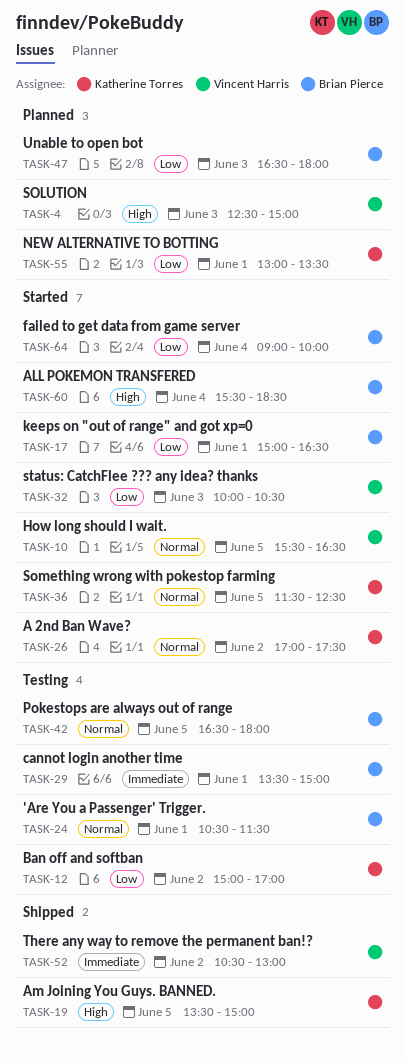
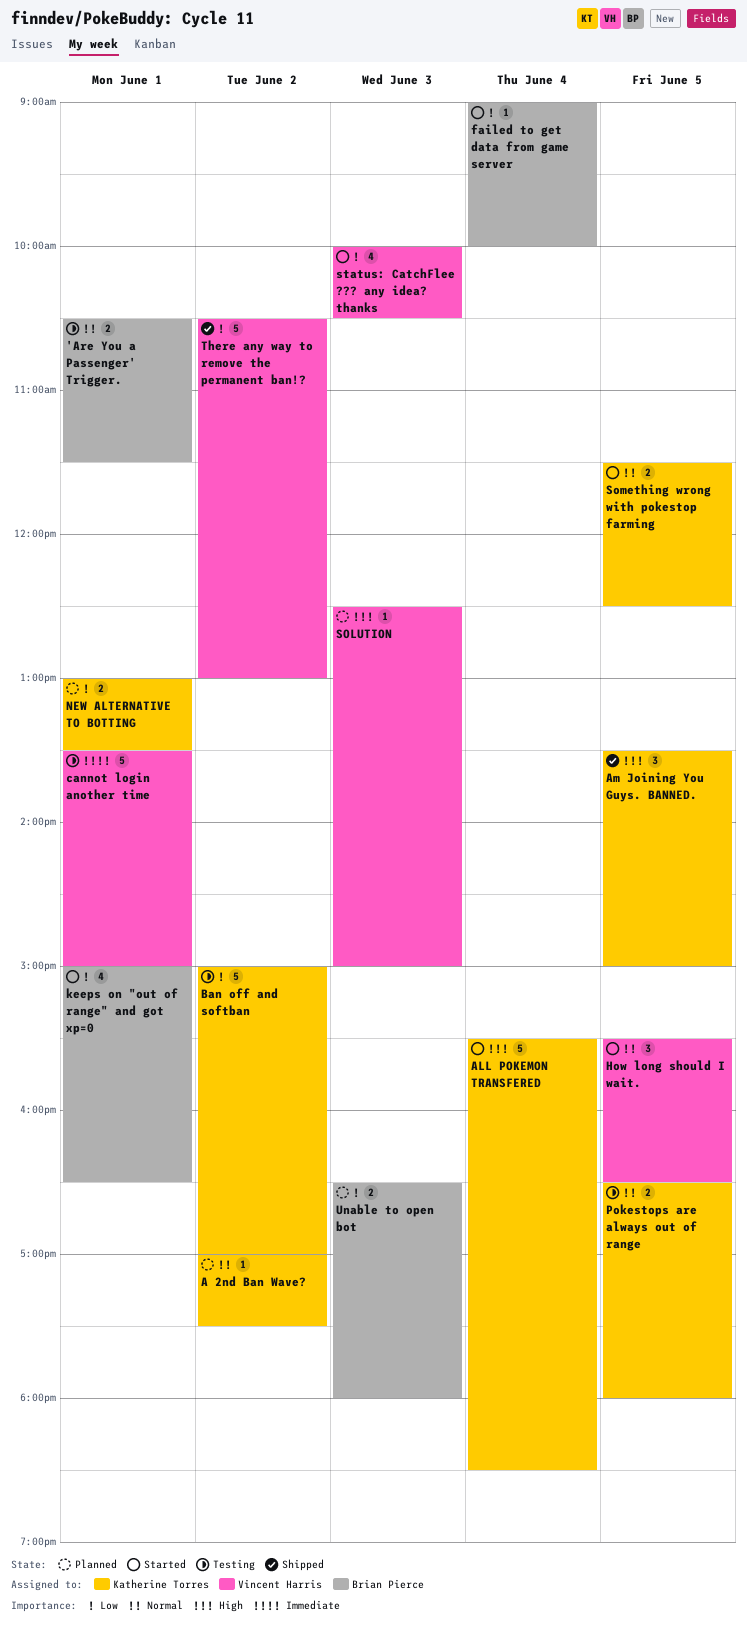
A 2nd Ban Wave?, status: Started -> Planned
ALL POKEMON TRANSFERED, owner: Brian Pierce -> Katherine Torres
cannot login another time, owner: Brian Pierce -> Vincent Harris
Pokestops are always out of range, owner: Brian Pierce -> Katherine Torres
There any way to remove the permanent ban!?, priority: Immediate -> Low

